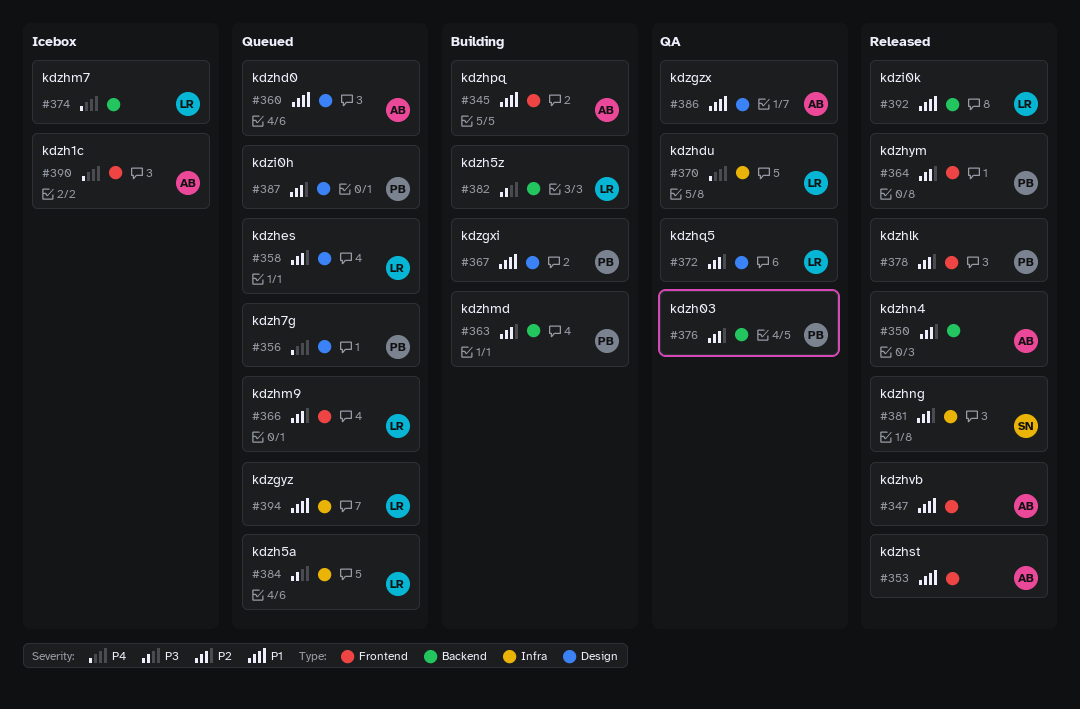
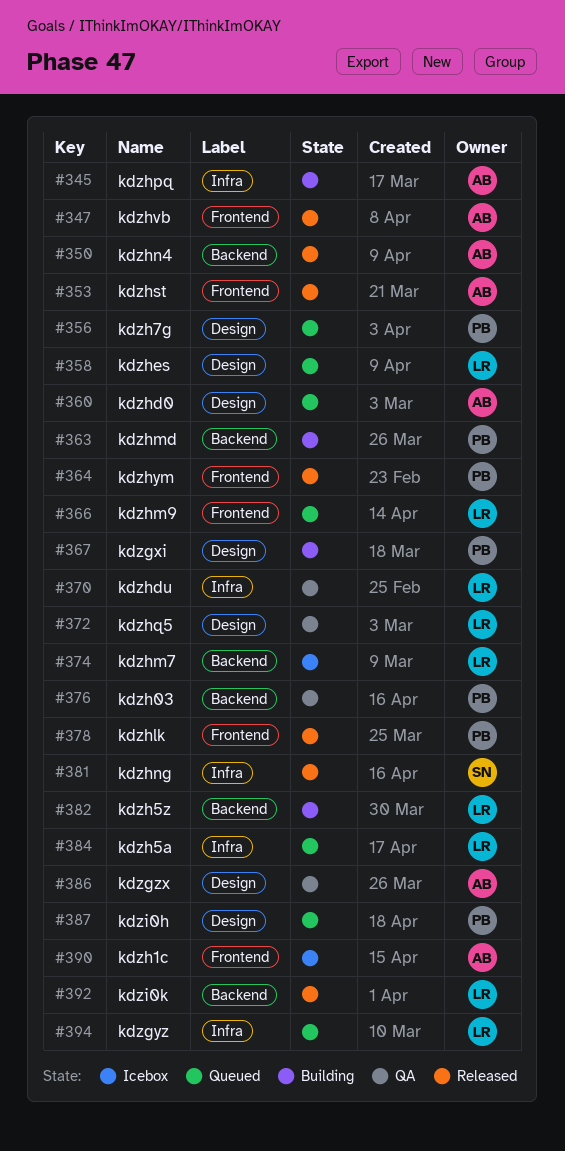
#345, label: Frontend -> Infra

